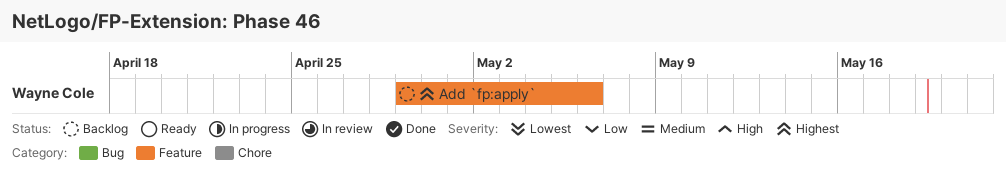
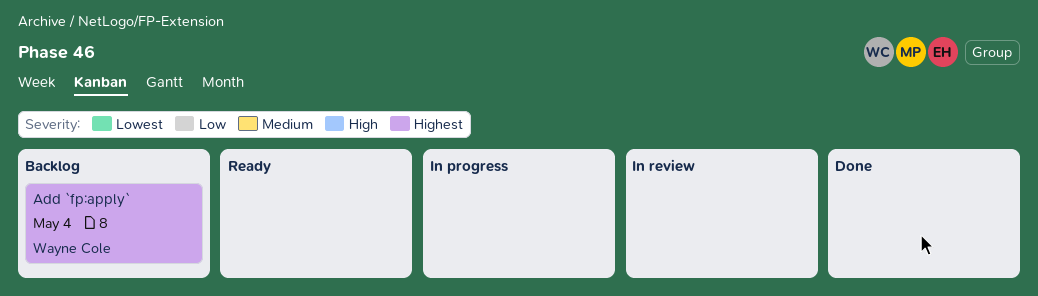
Add `fp:apply`, due: May 6 -> May 4

